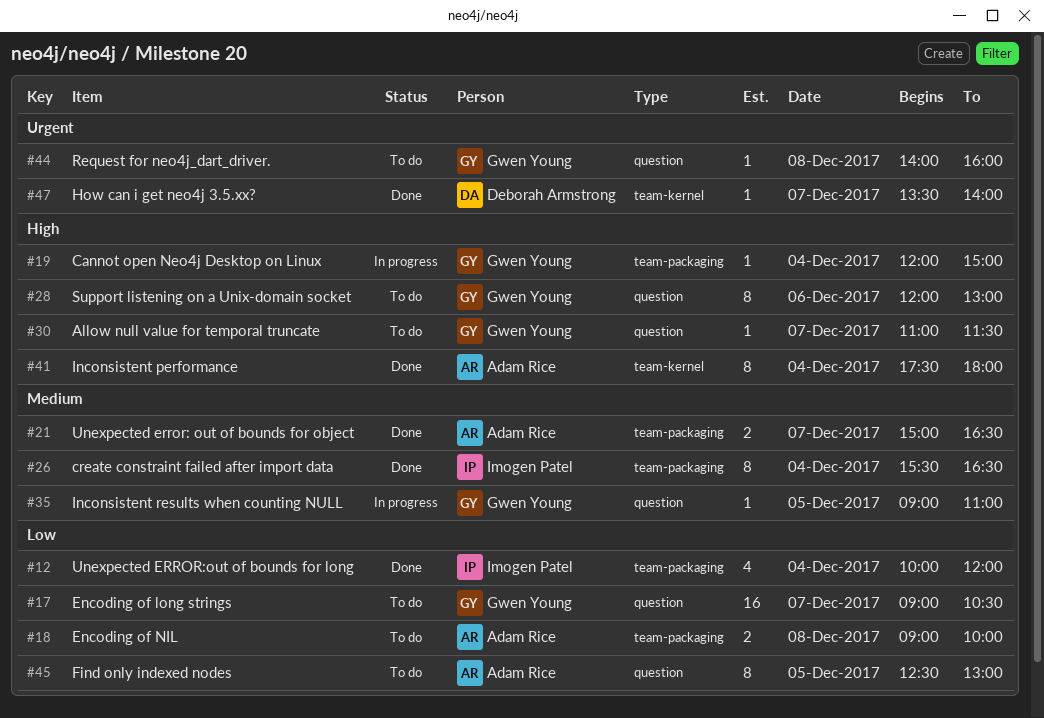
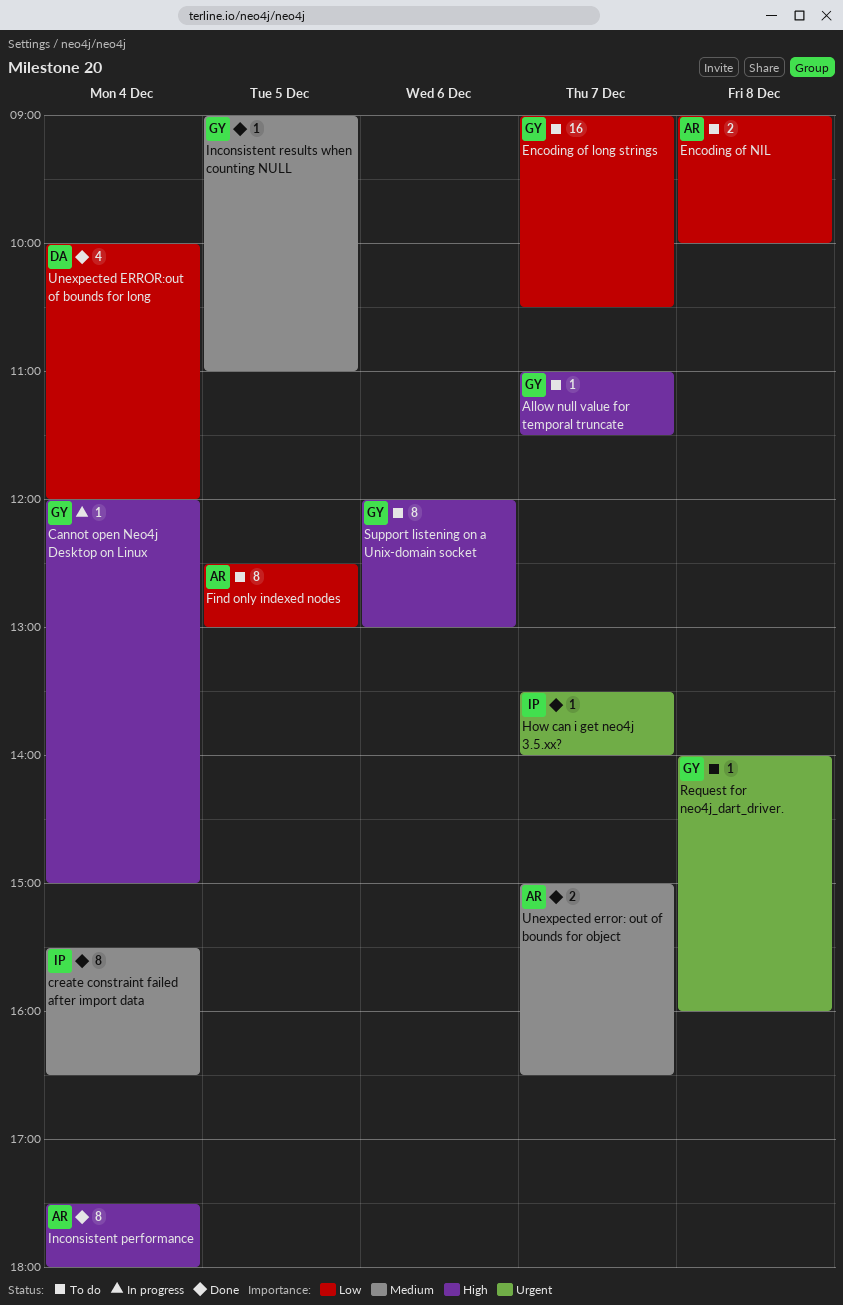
How can i get neo4j 3.5.xx?, owner: Deborah Armstrong -> Imogen Patel
Inconsistent results when counting NULL, status: In progress -> Done
Unexpected ERROR:out of bounds for long, owner: Imogen Patel -> Deborah Armstrong

